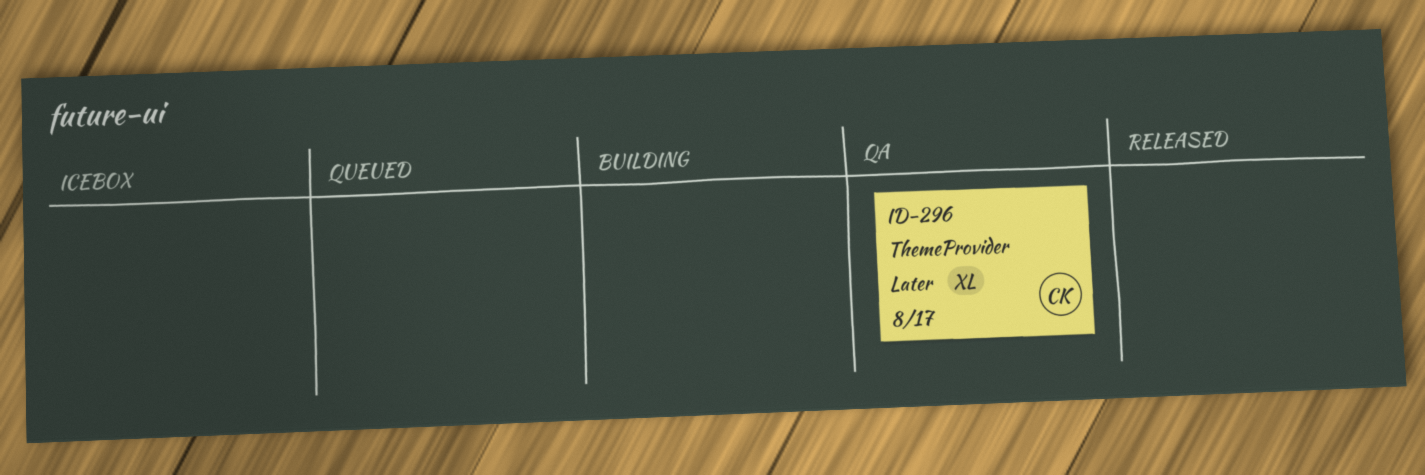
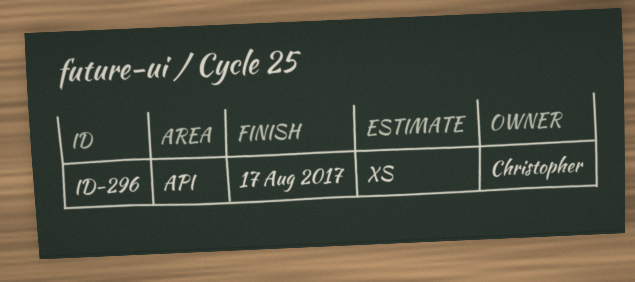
ID-296, estimate: XL -> XS

